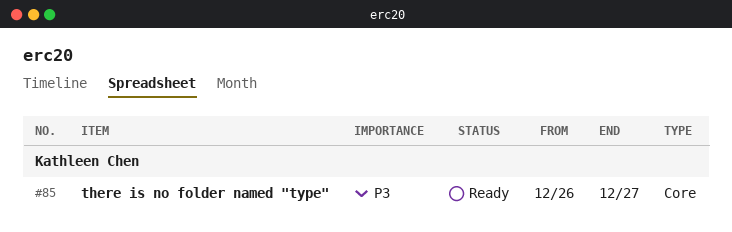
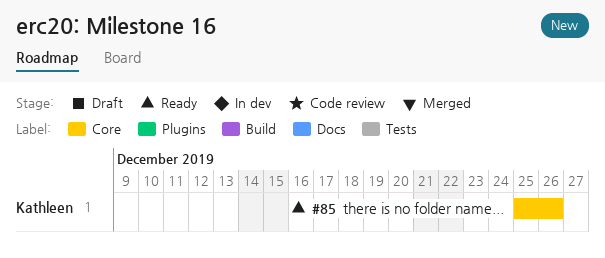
#85, start: Dec 26 -> Dec 25
#85, due: Dec 27 -> Dec 26

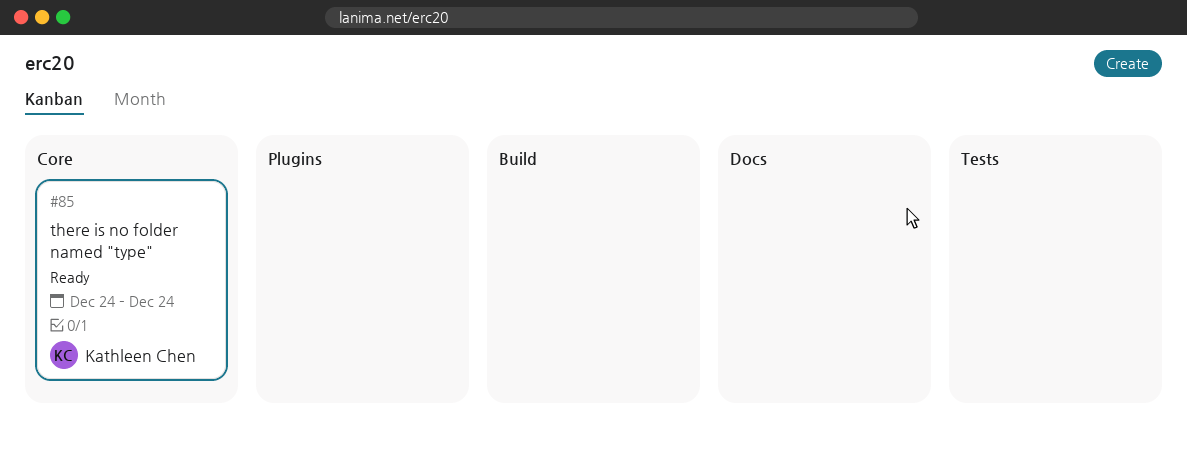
#85, start: Dec 25 -> Dec 24
#85, due: Dec 26 -> Dec 24

